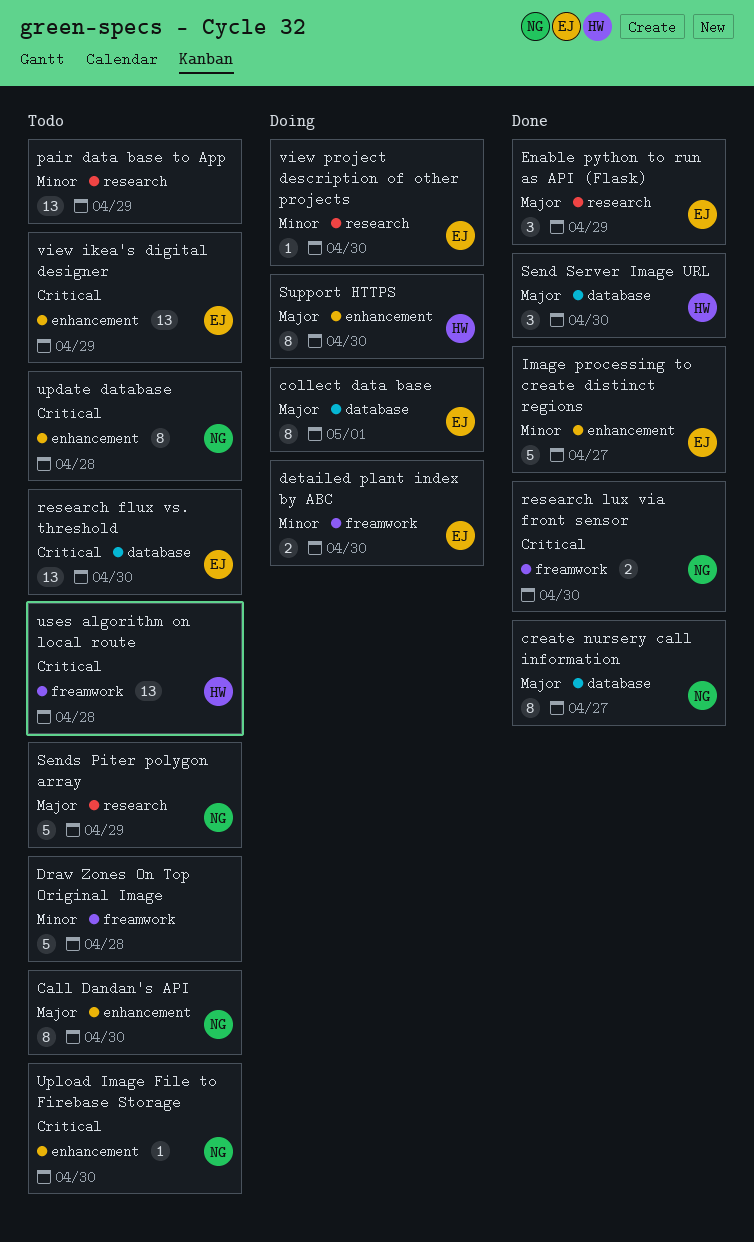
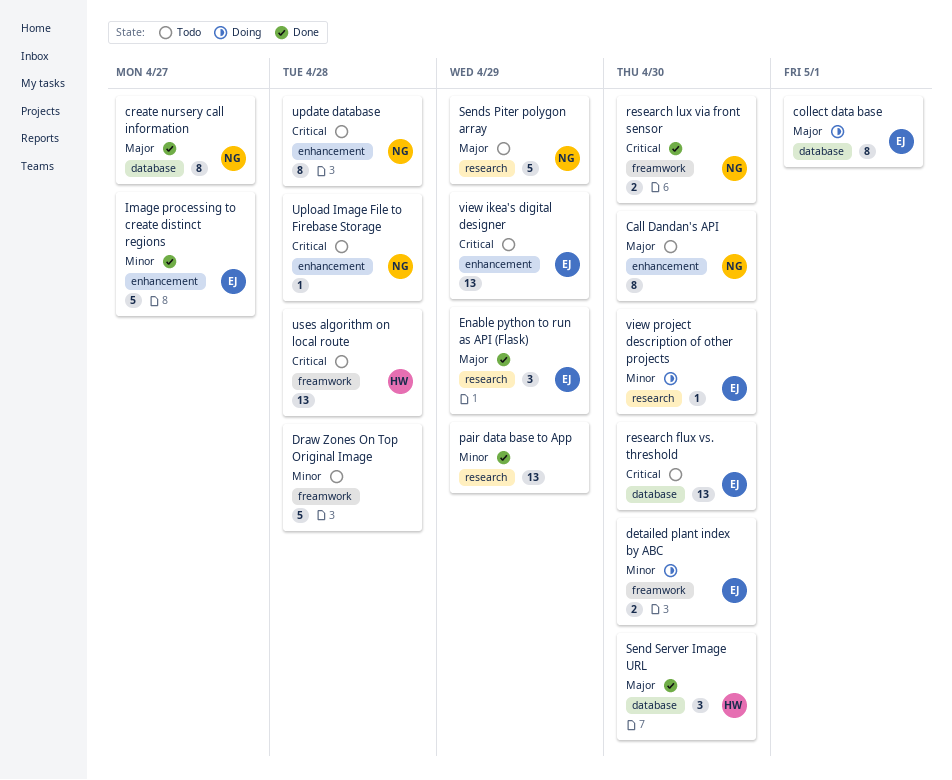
pair data base to App, status: Todo -> Done
Support HTTPS: present -> none
Upload Image File to Firebase Storage, due: Apr 30 -> Apr 28

